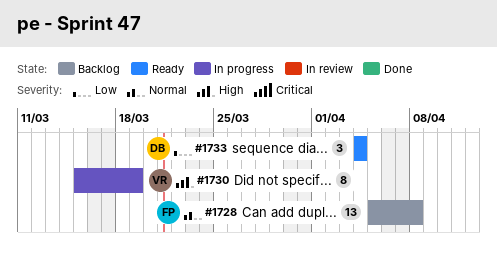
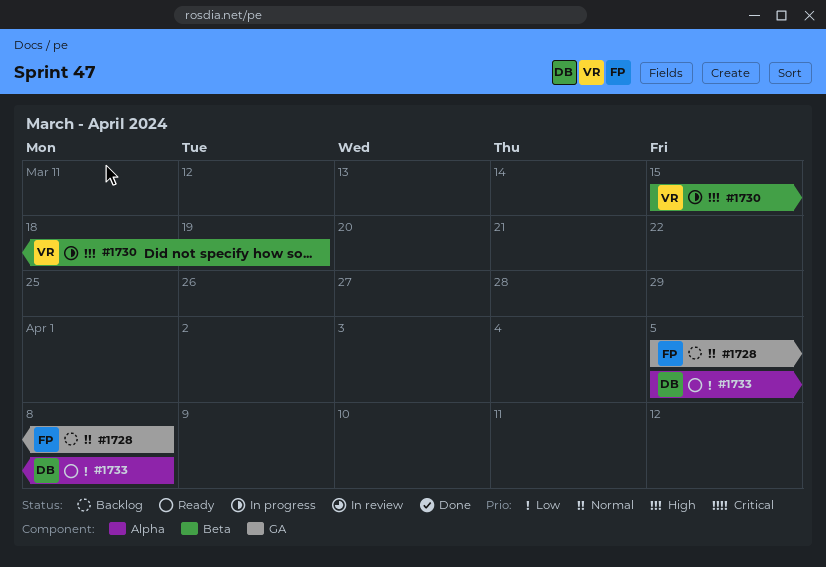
#1733, start: Apr 4 -> Apr 5
#1733, due: Apr 4 -> Apr 8

